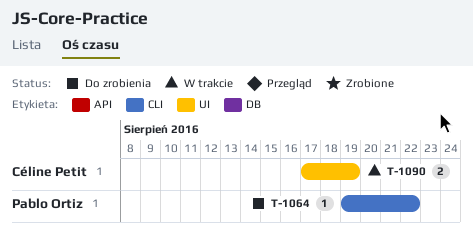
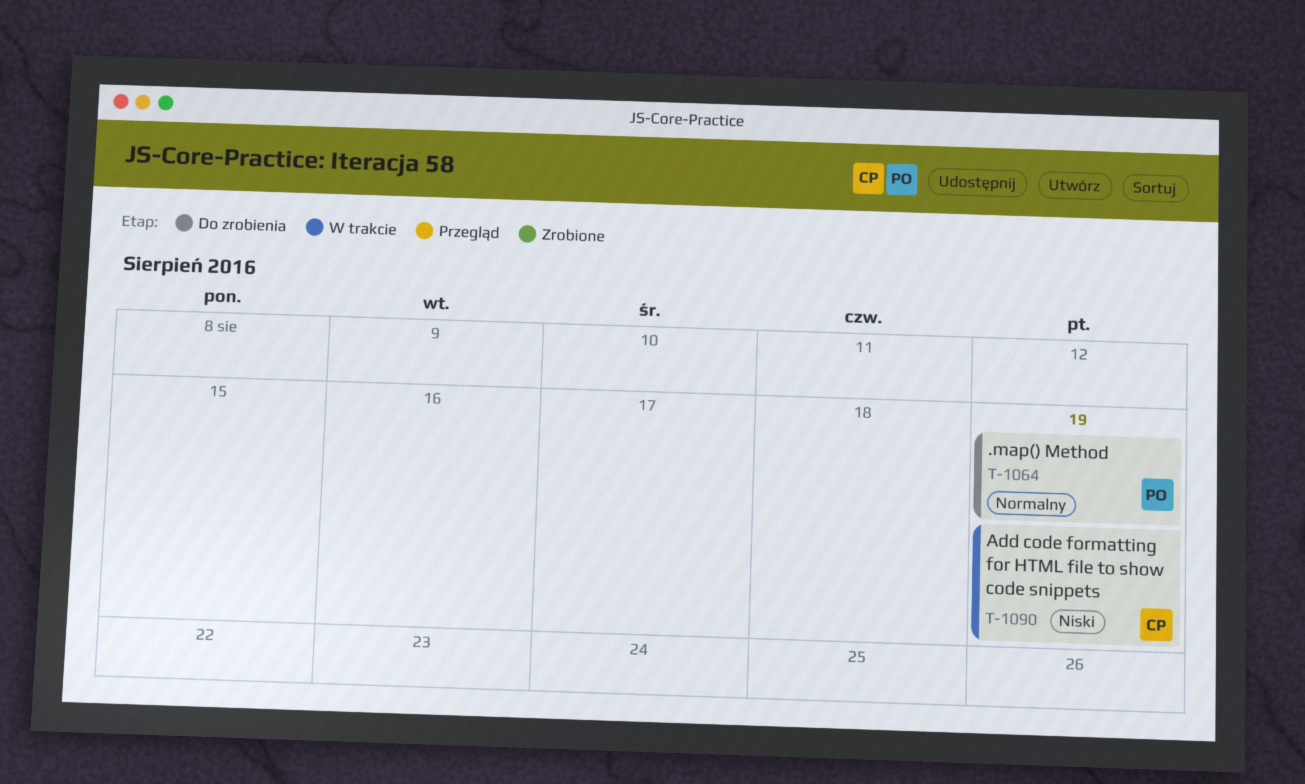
T-1064, due: Aug 22 -> Aug 19

